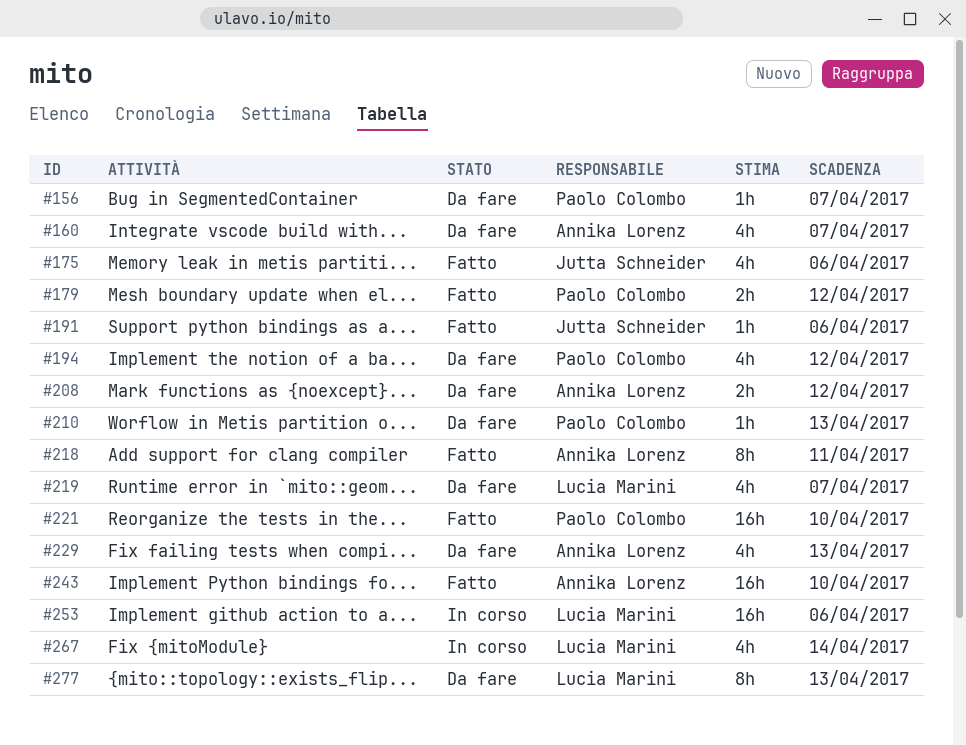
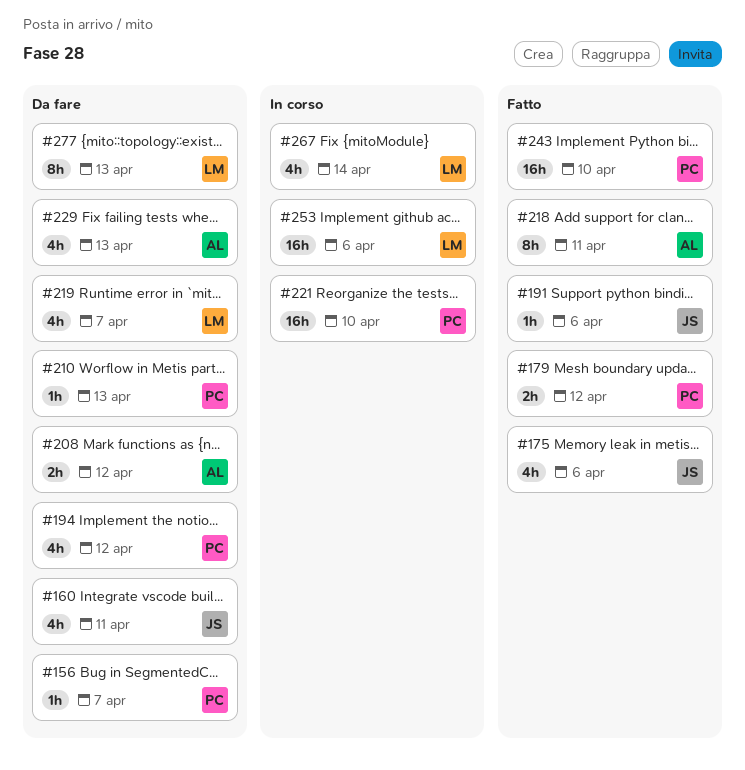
#160, owner: Annika Lorenz -> Jutta Schneider
#160, due: Apr 7 -> Apr 11
#221, status: Fatto -> In corso
#243, owner: Annika Lorenz -> Paolo Colombo

